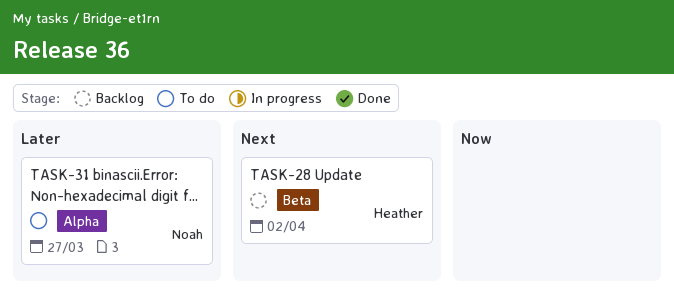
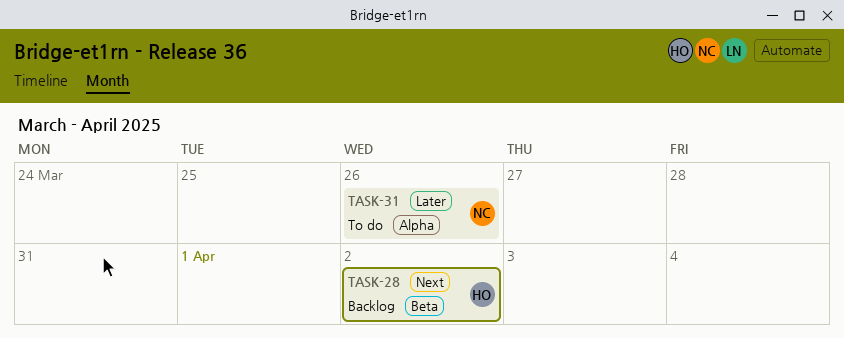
TASK-31, due: Mar 27 -> Mar 26

